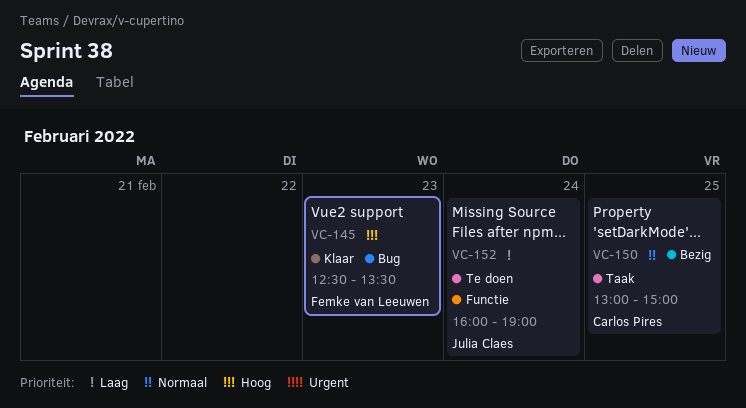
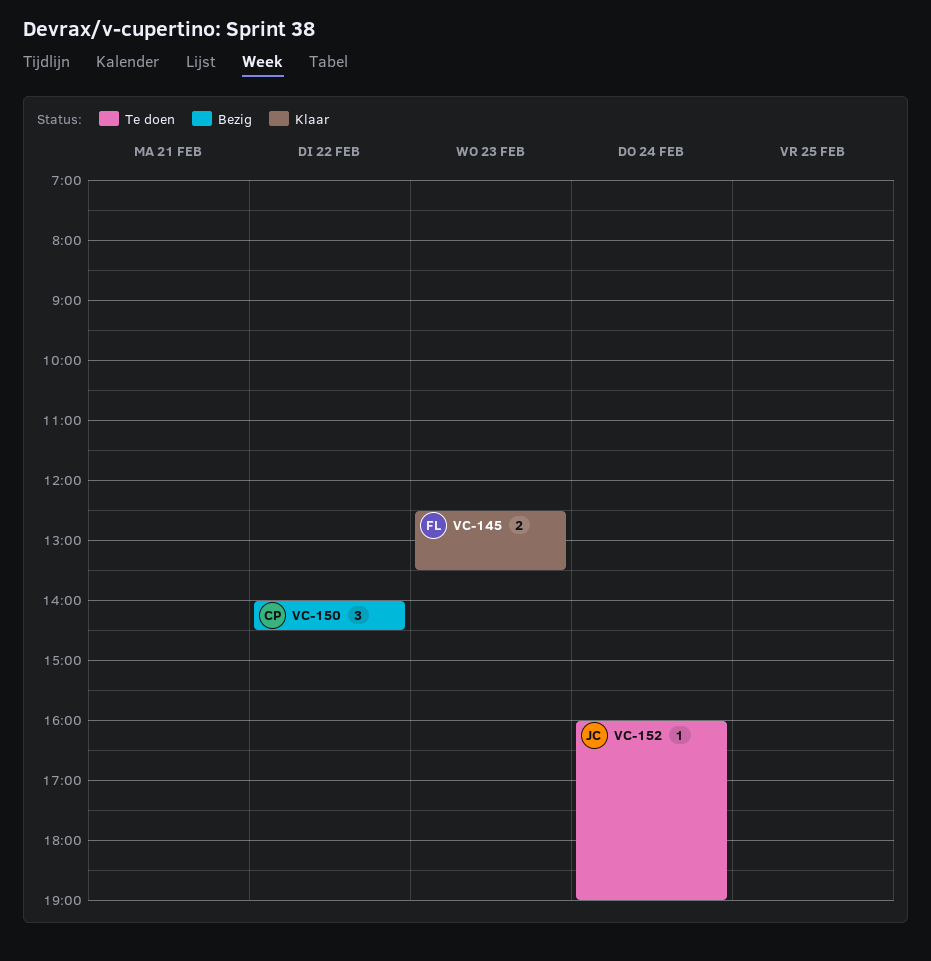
VC-150, day: Feb 25 -> Feb 22
VC-150, begins: 13:00 -> 14:00
VC-150, ends: 15:00 -> 14:30

